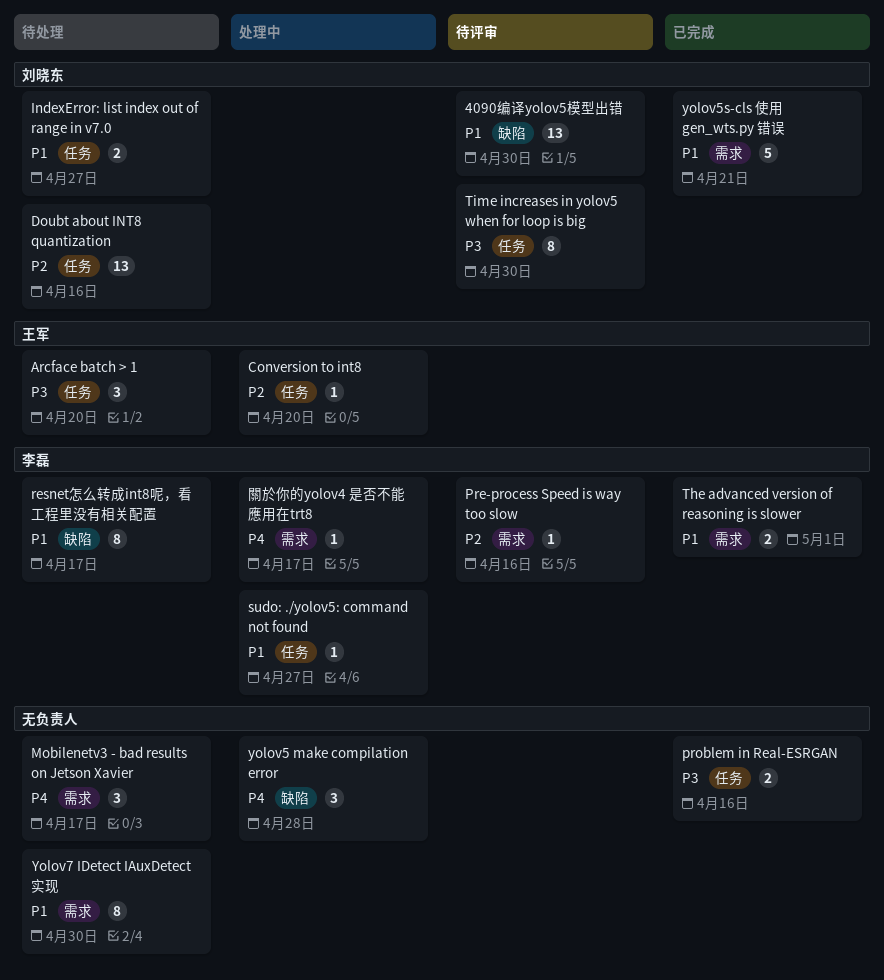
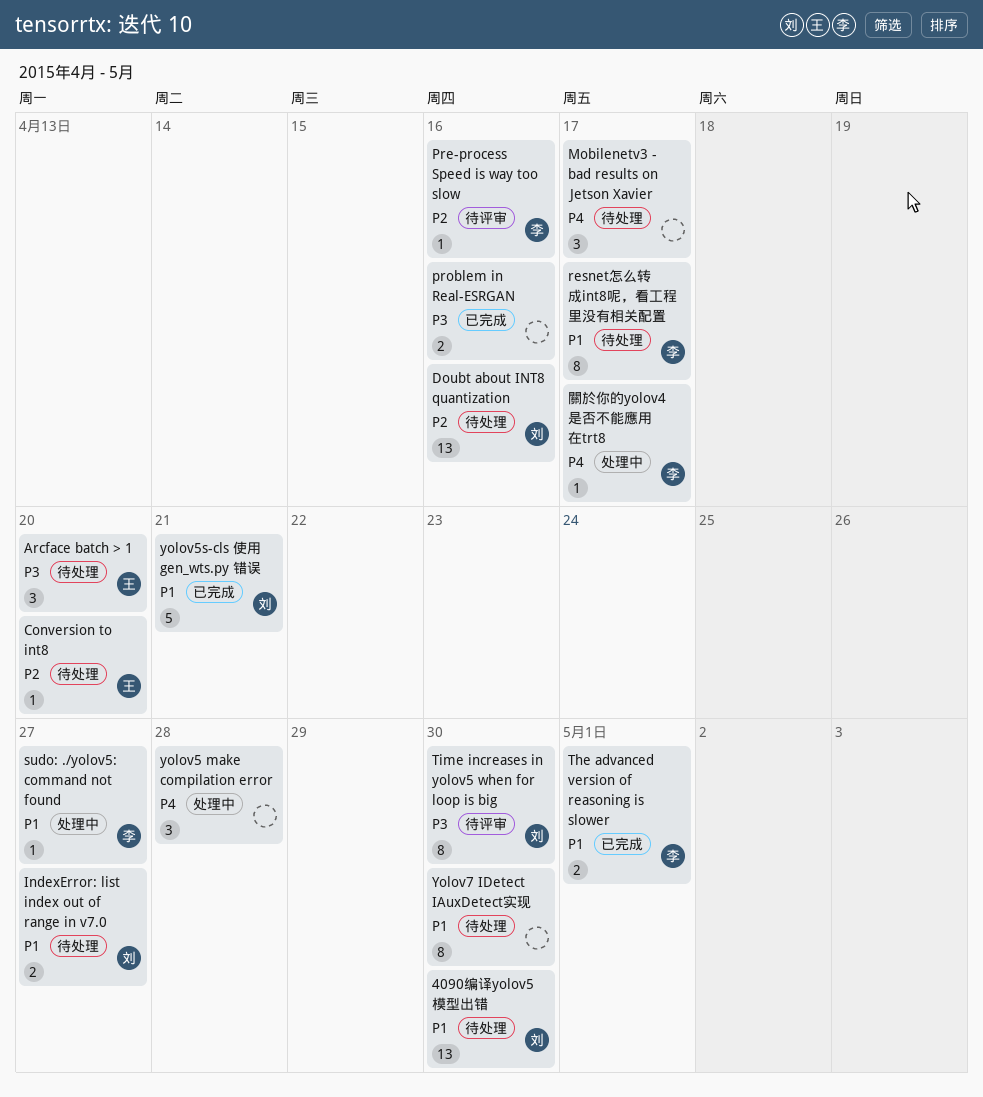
4090编译yolov5模型出错, status: 待评审 -> 待处理
Conversion to int8, status: 处理中 -> 待处理

